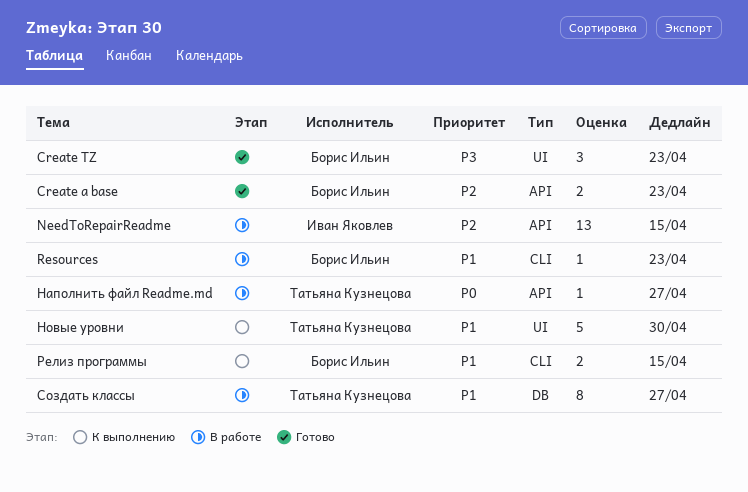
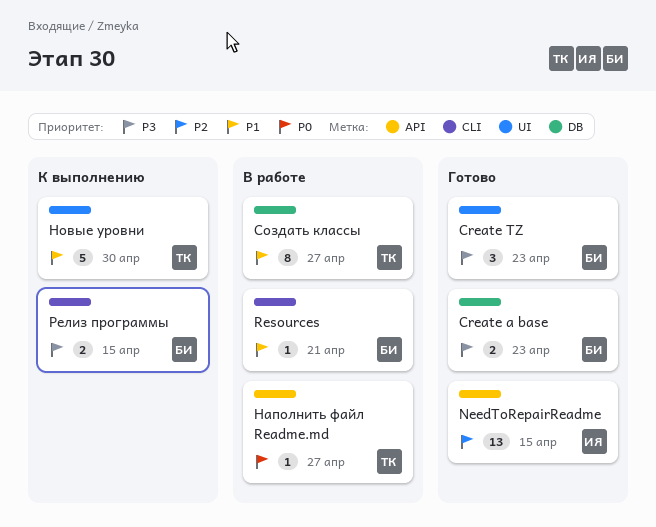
Create a base, priority: P2 -> P3
Create a base, label: API -> DB
NeedToRepairReadme, status: В работе -> Готово
Resources, due: Apr 23 -> Apr 21
Релиз программы, priority: P1 -> P3

